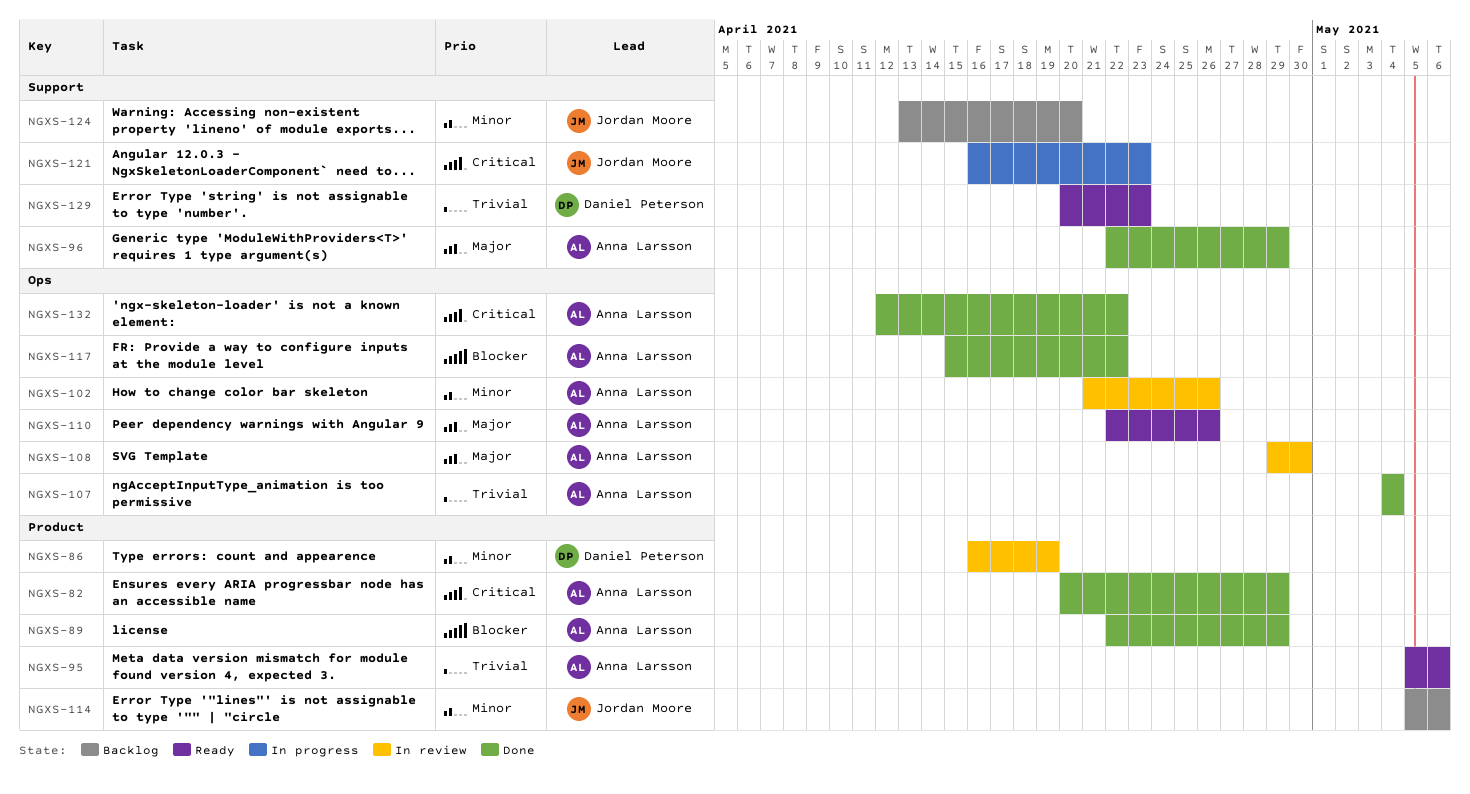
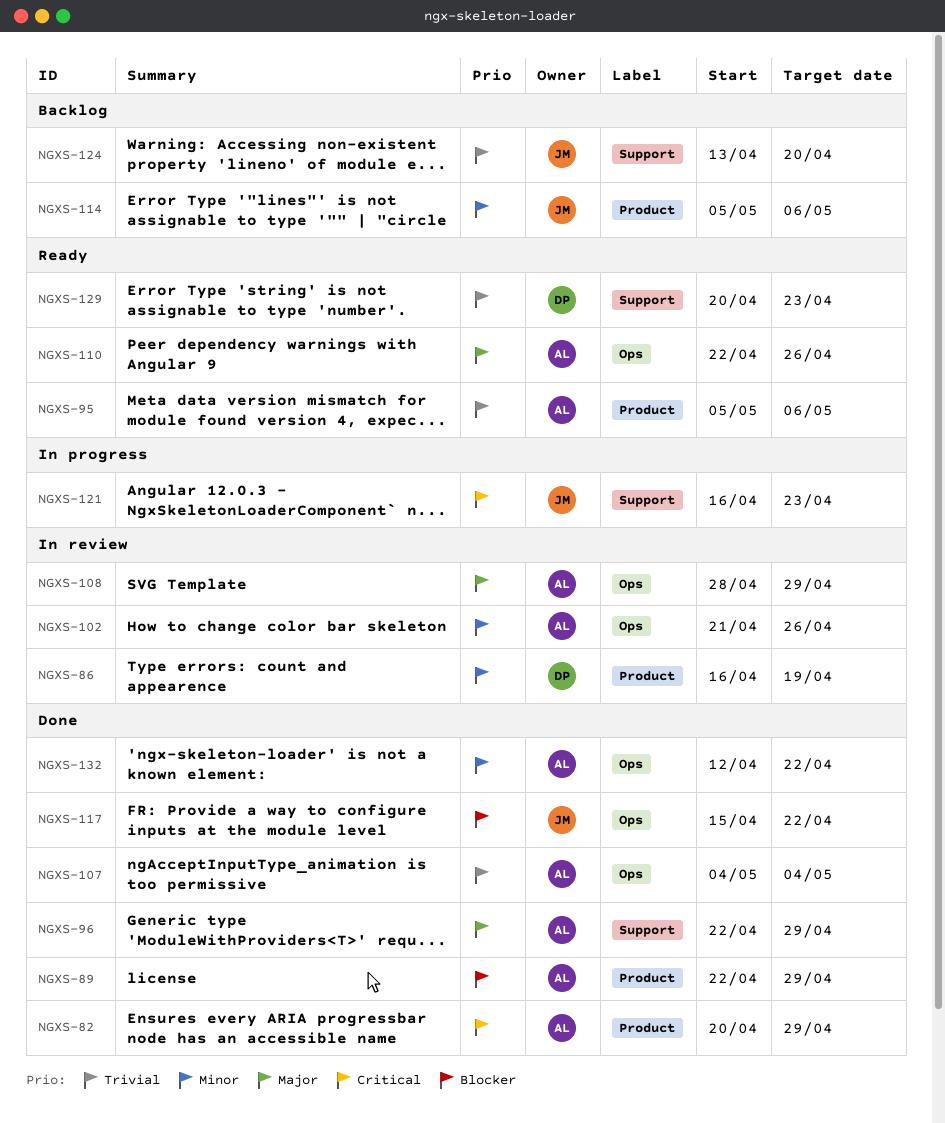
NGXS-108, start: Apr 29 -> Apr 28
NGXS-108, due: Apr 30 -> Apr 29
NGXS-117, owner: Anna Larsson -> Jordan Moore
NGXS-124, priority: Minor -> Trivial
NGXS-132, priority: Critical -> Minor

